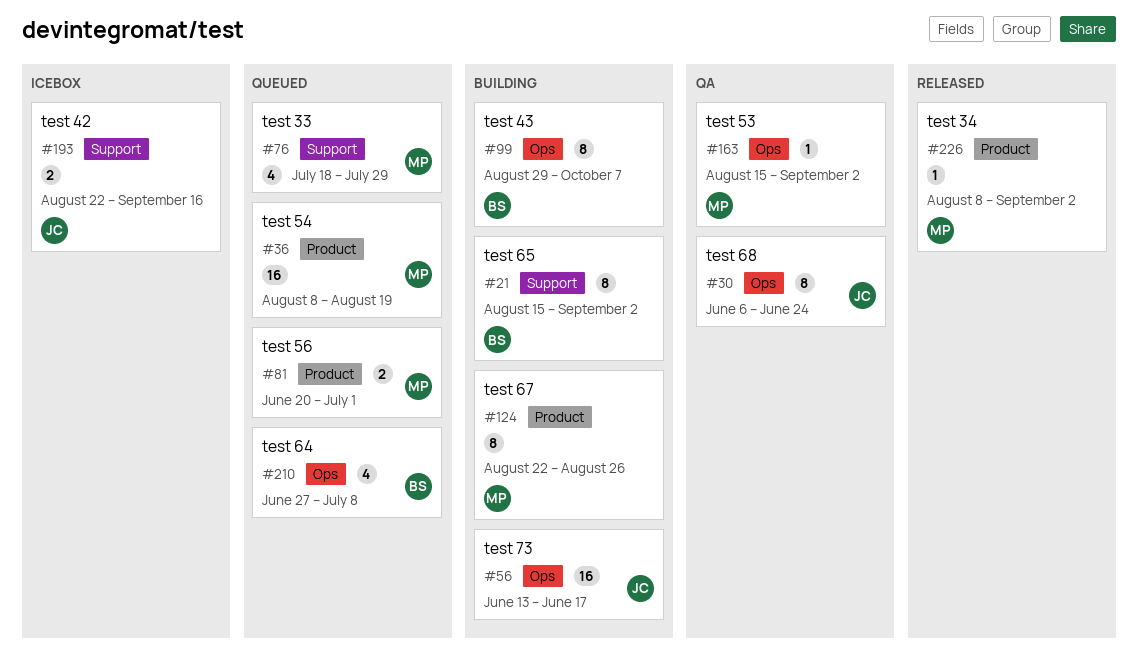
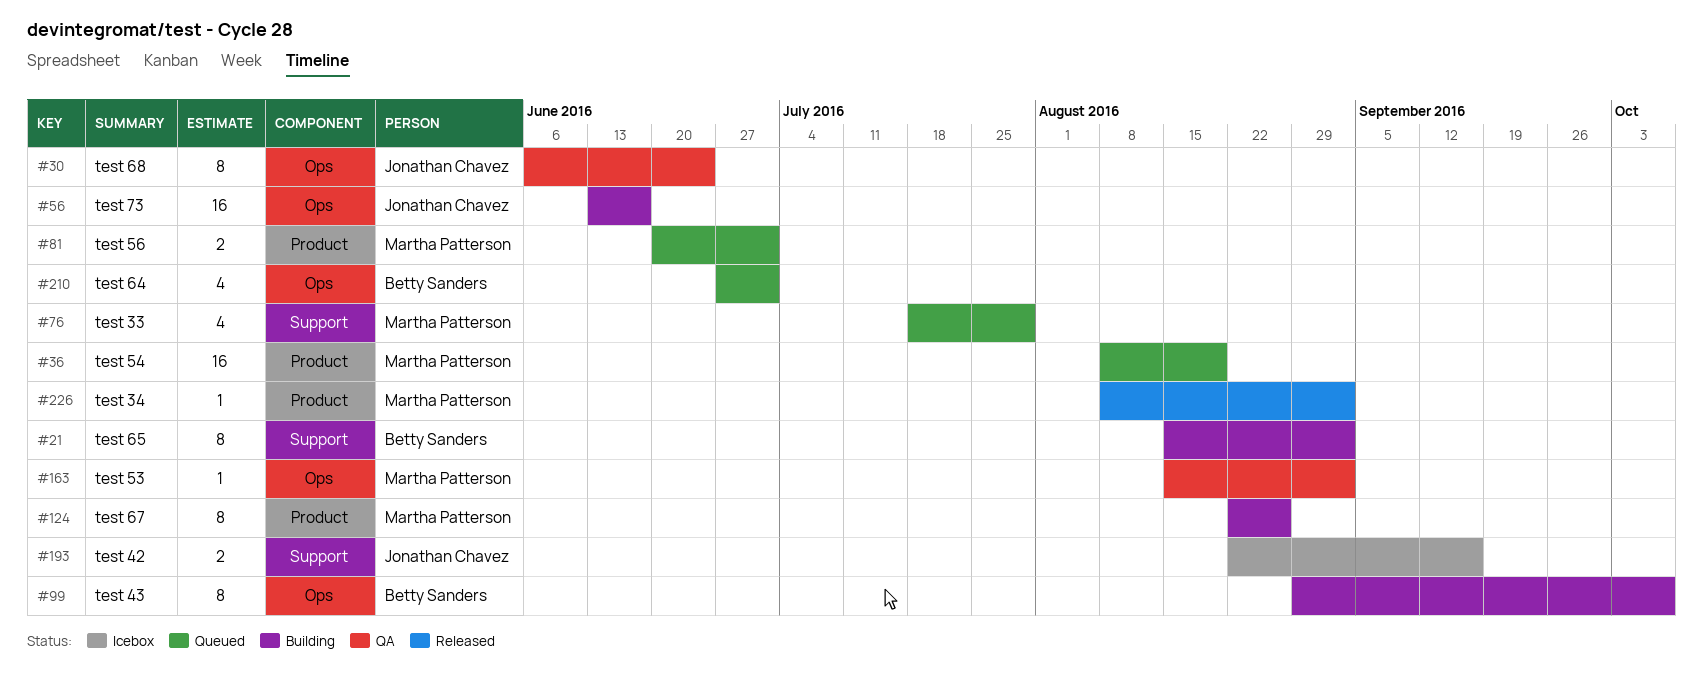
#210, due: Jul 8 -> Jul 1

